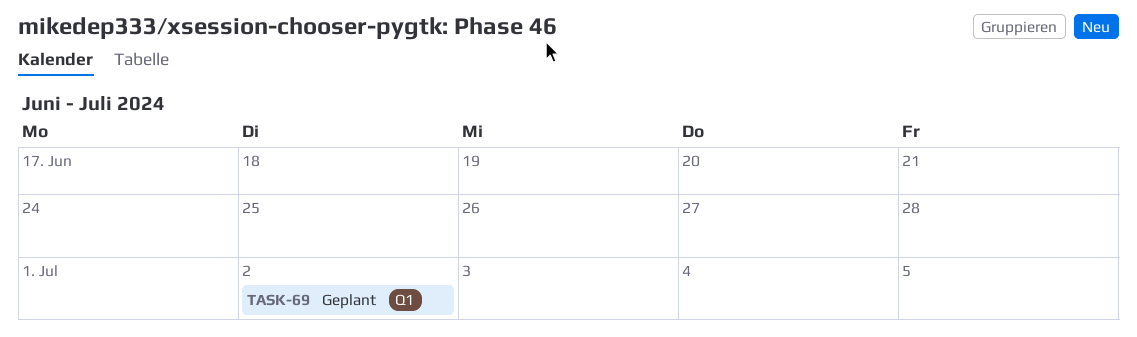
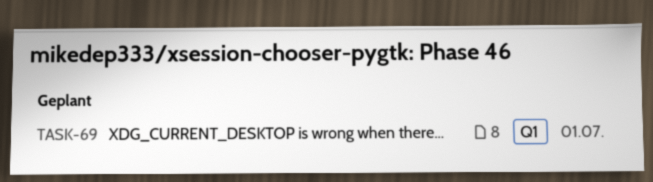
TASK-69, due: Jul 2 -> Jul 1

